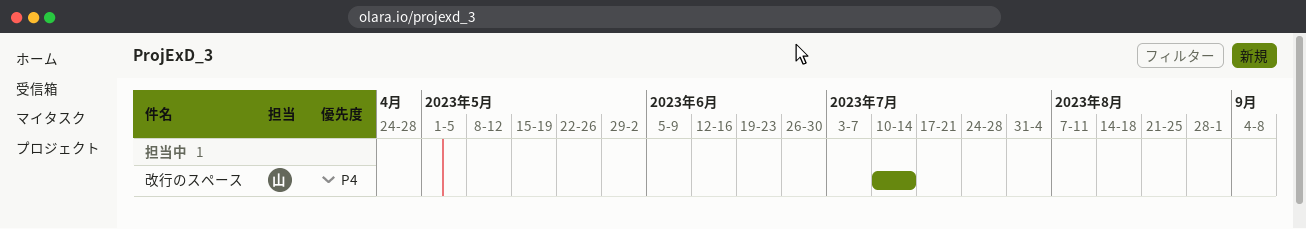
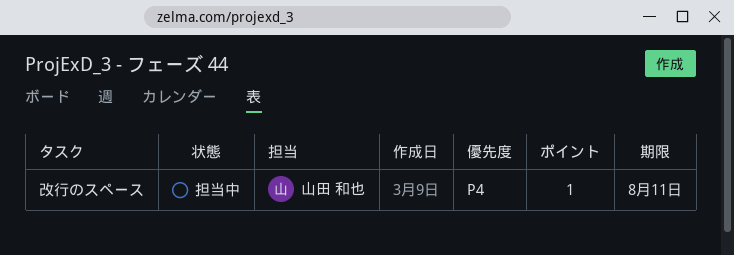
改行のスペース, due: Jul 14 -> Aug 11

